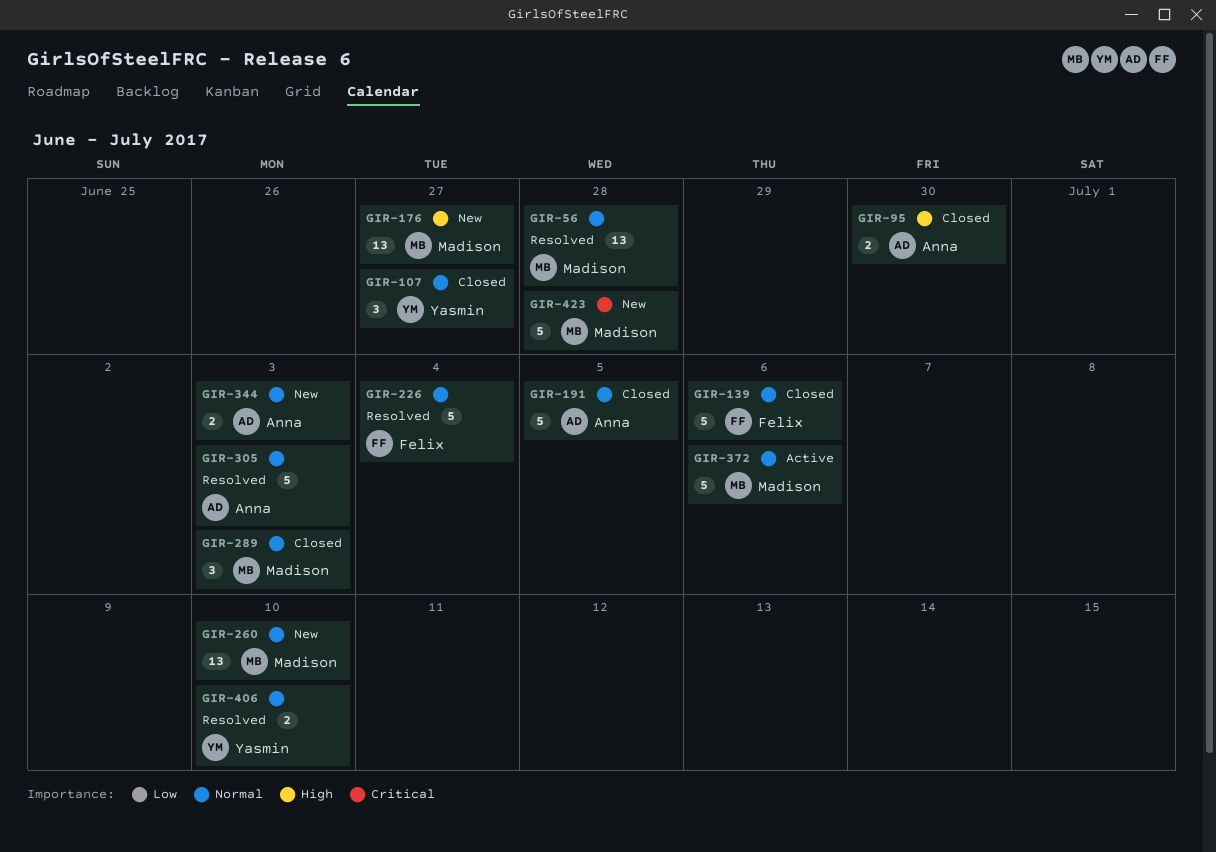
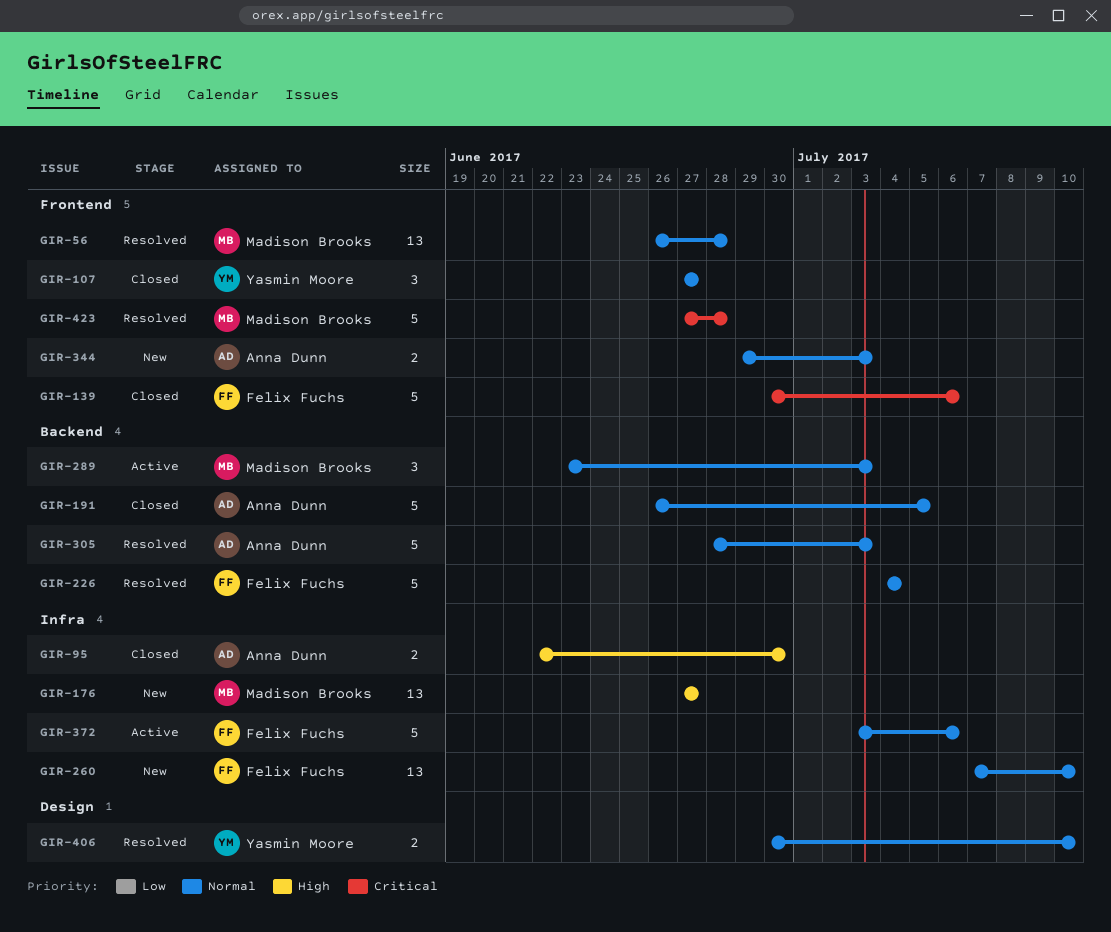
GIR-139, priority: Normal -> Critical
GIR-260, owner: Madison Brooks -> Felix Fuchs
GIR-289, status: Closed -> Active
GIR-372, owner: Madison Brooks -> Felix Fuchs
GIR-423, status: New -> Resolved

